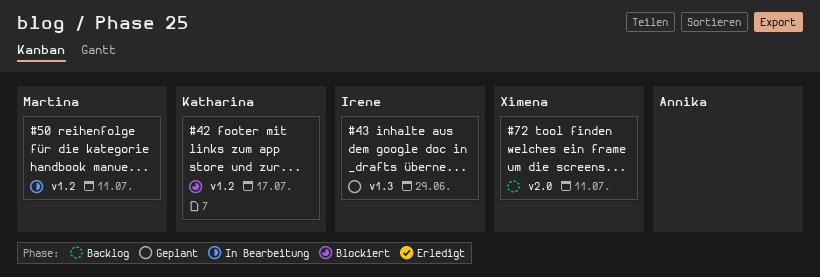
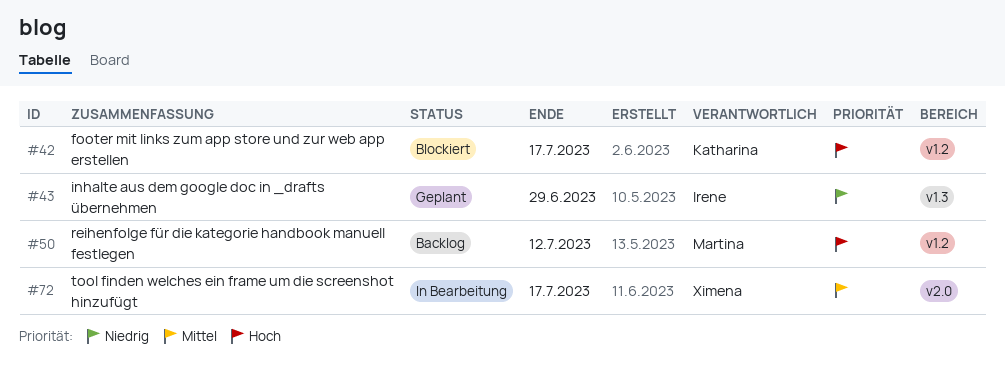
#50, status: In Bearbeitung -> Backlog
#50, due: Jul 11 -> Jul 12
#72, status: Backlog -> In Bearbeitung
#72, due: Jul 11 -> Jul 17

